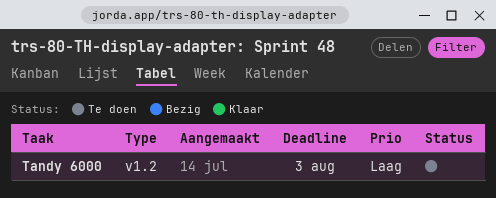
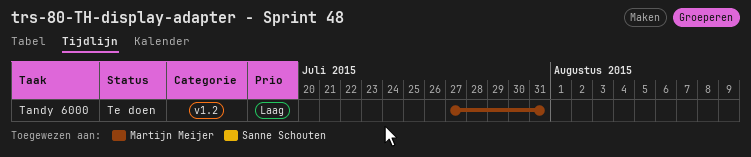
Tandy 6000, due: Aug 3 -> Jul 31

